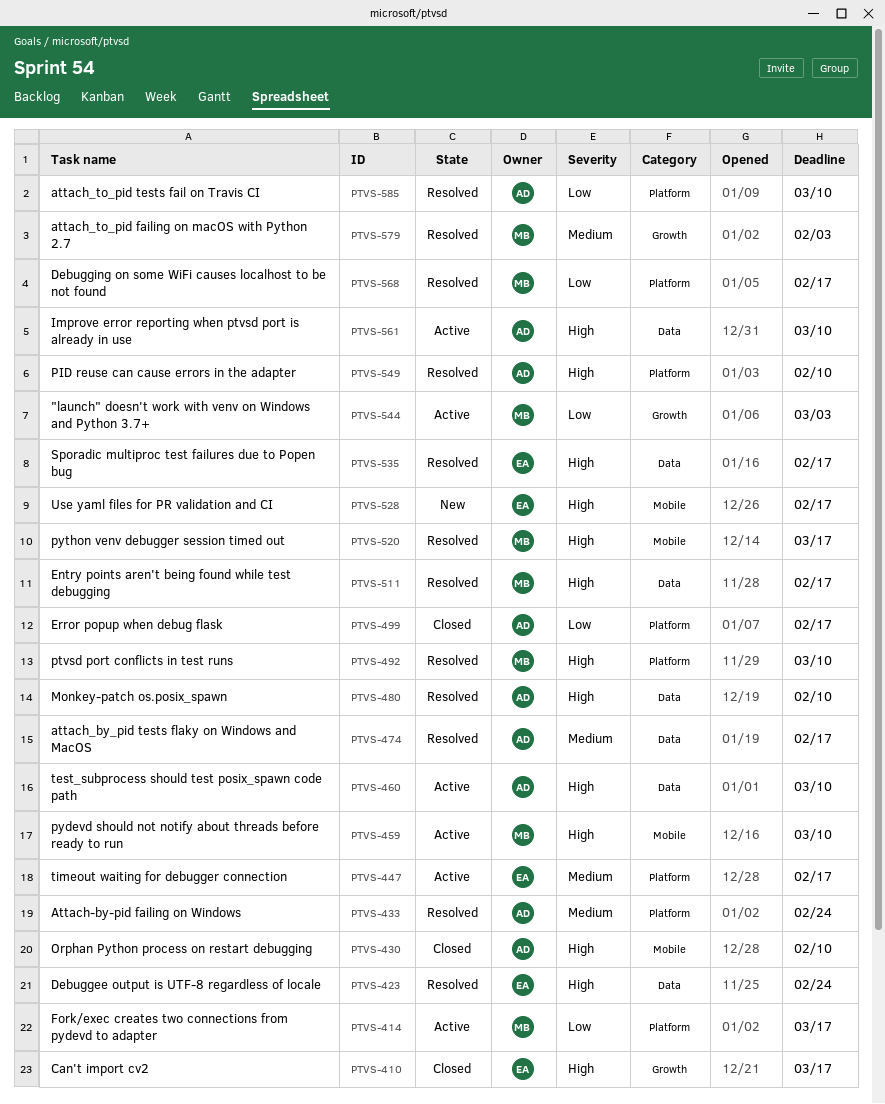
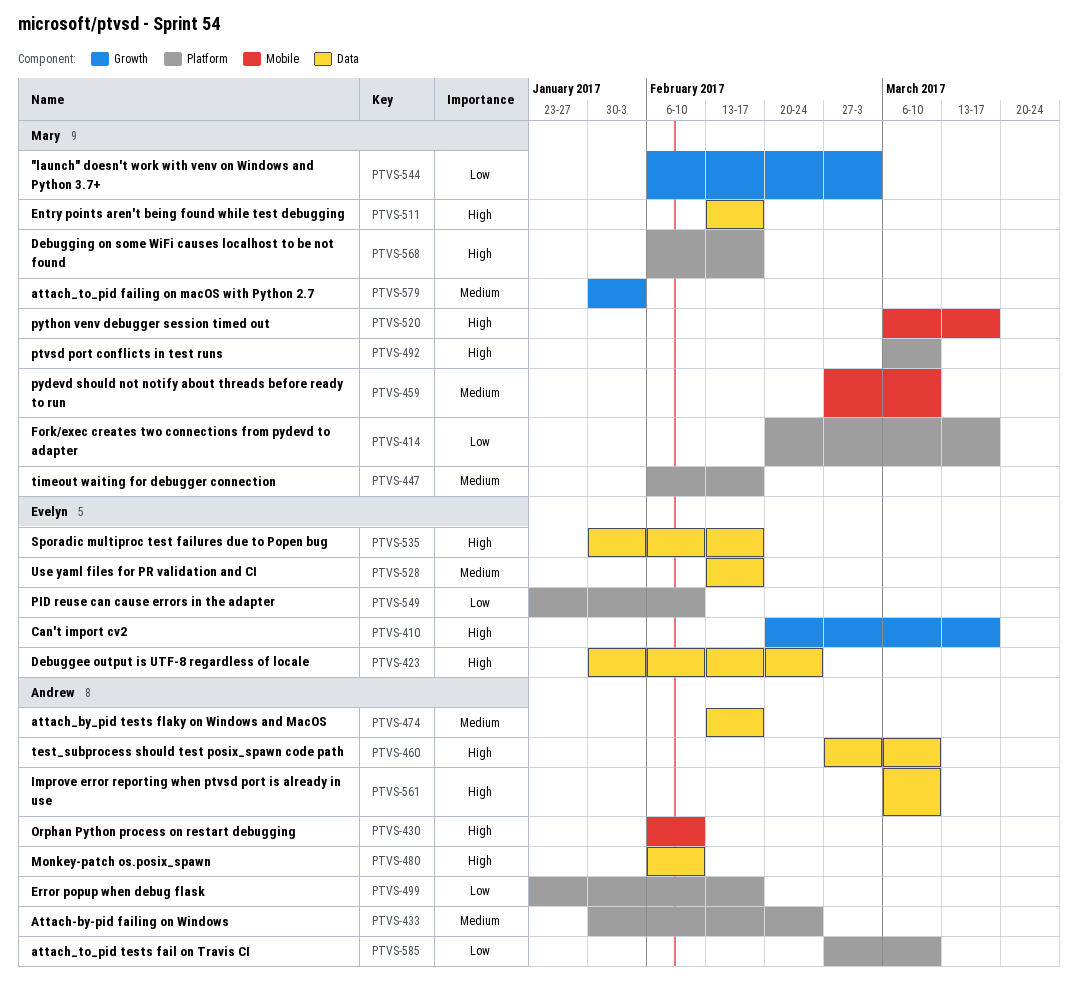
PTVS-447, owner: Evelyn -> Mary
PTVS-459, priority: High -> Medium
PTVS-528, priority: High -> Medium
PTVS-528, label: Mobile -> Data
PTVS-549, owner: Andrew -> Evelyn
PTVS-549, priority: High -> Low
PTVS-568, priority: Low -> High

